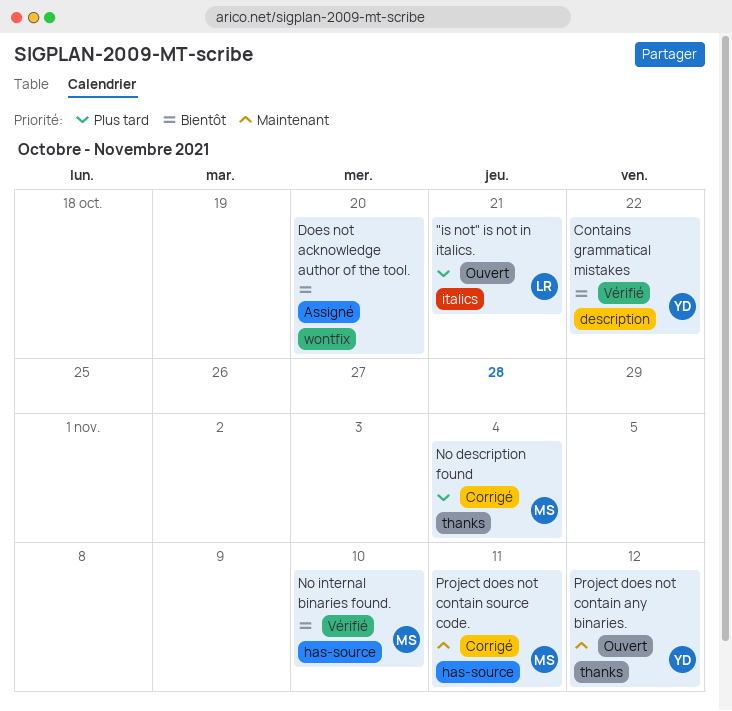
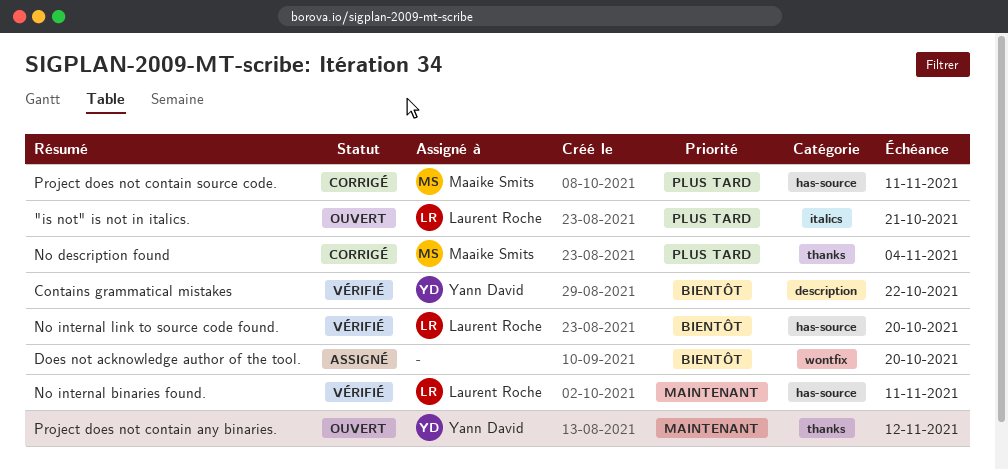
No internal binaries found., owner: Maaike Smits -> Laurent Roche
No internal binaries found., priority: Bientôt -> Maintenant
No internal binaries found., due: Nov 10 -> Nov 11
No internal link to source code found.: none -> present
Project does not contain source code., priority: Maintenant -> Plus tard

